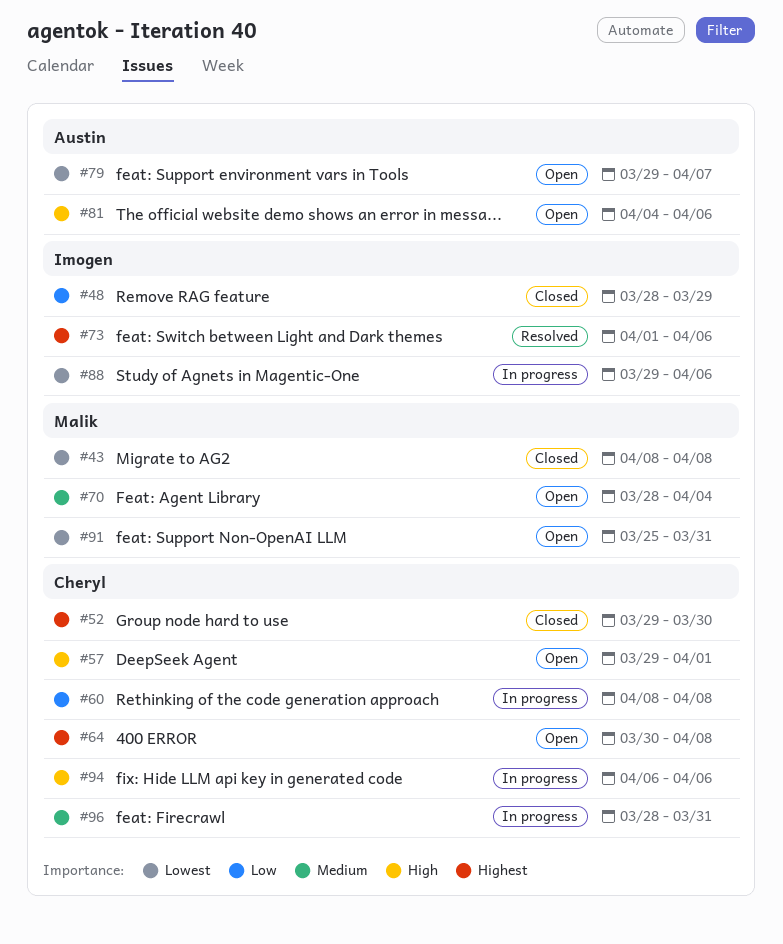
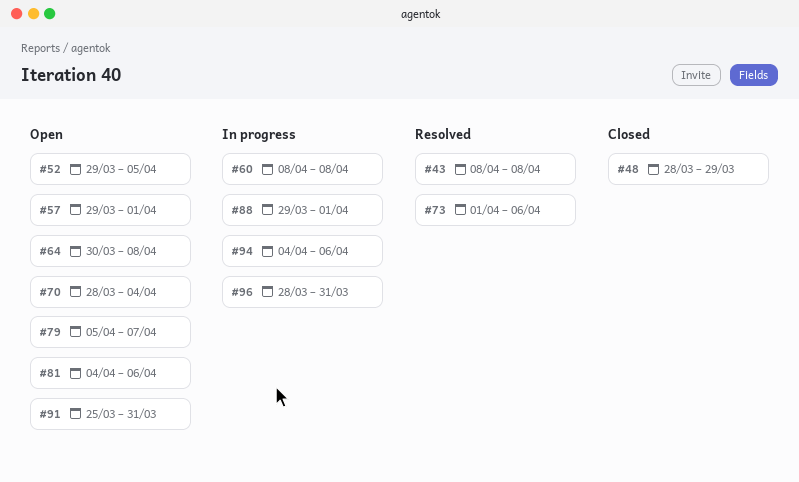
#43, status: Closed -> Resolved
#52, status: Closed -> Open
#52, due: Mar 30 -> Apr 5
#79, start: Mar 29 -> Apr 5
#88, due: Apr 6 -> Apr 1
#94, start: Apr 6 -> Apr 4

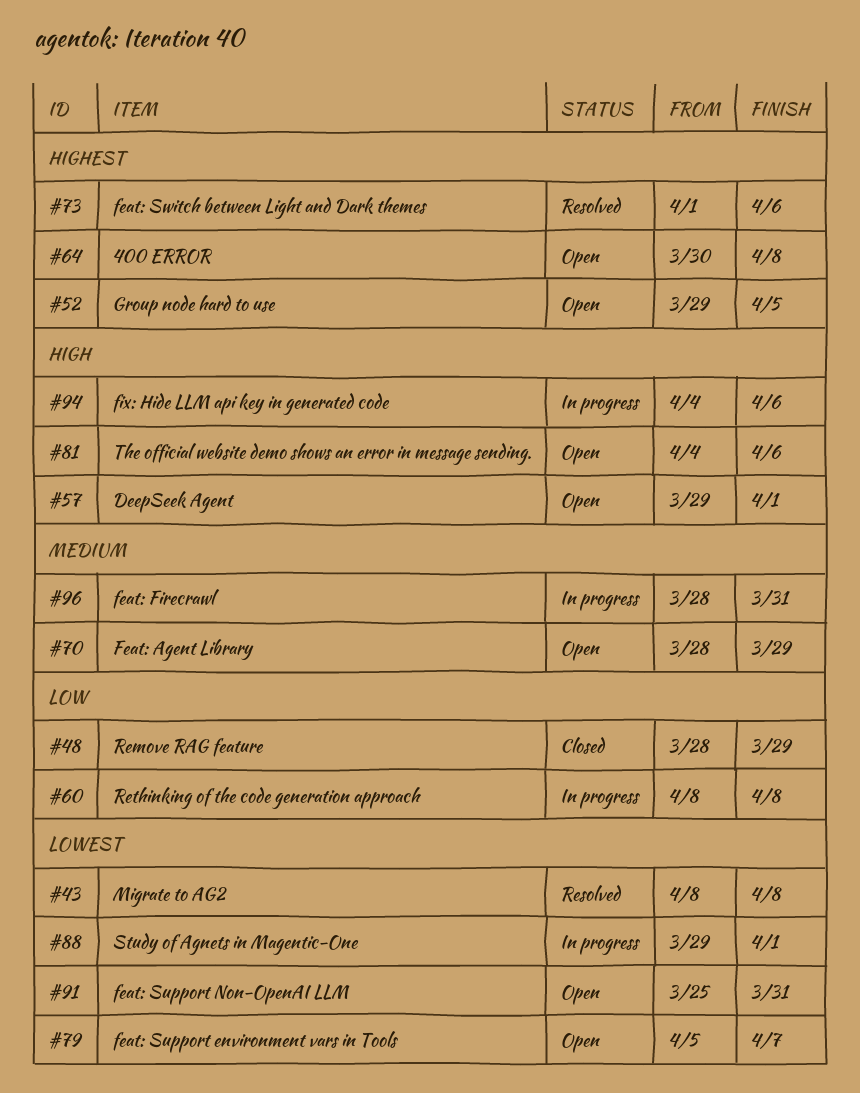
#70, due: Apr 4 -> Mar 29

